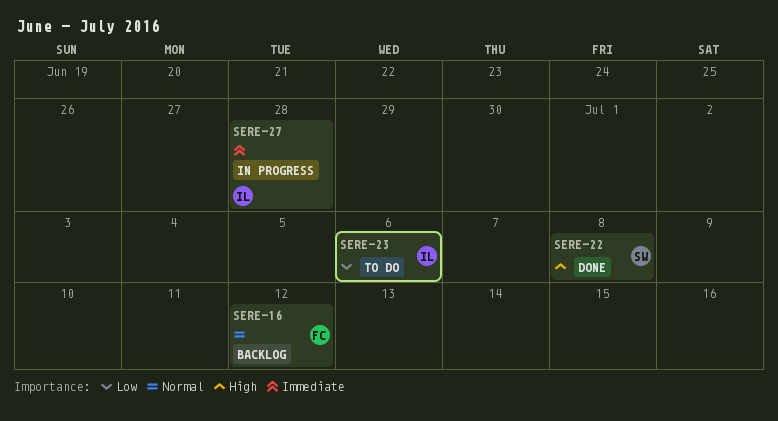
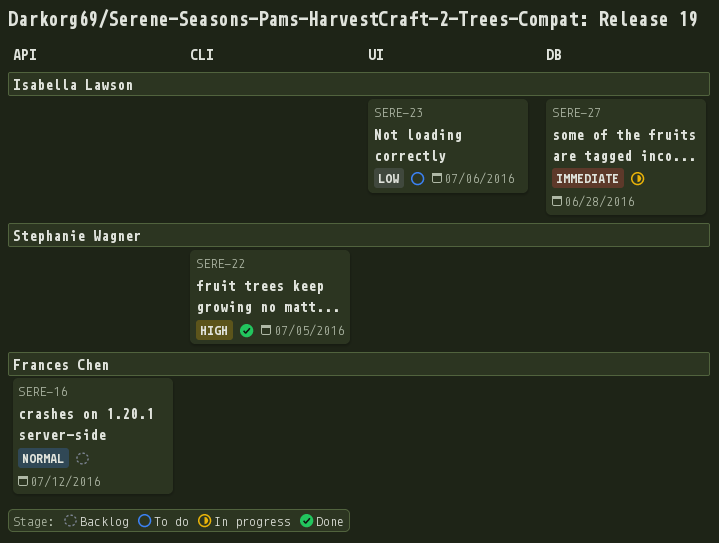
SERE-22, due: Jul 8 -> Jul 5

